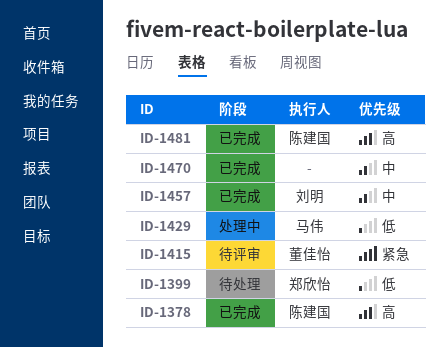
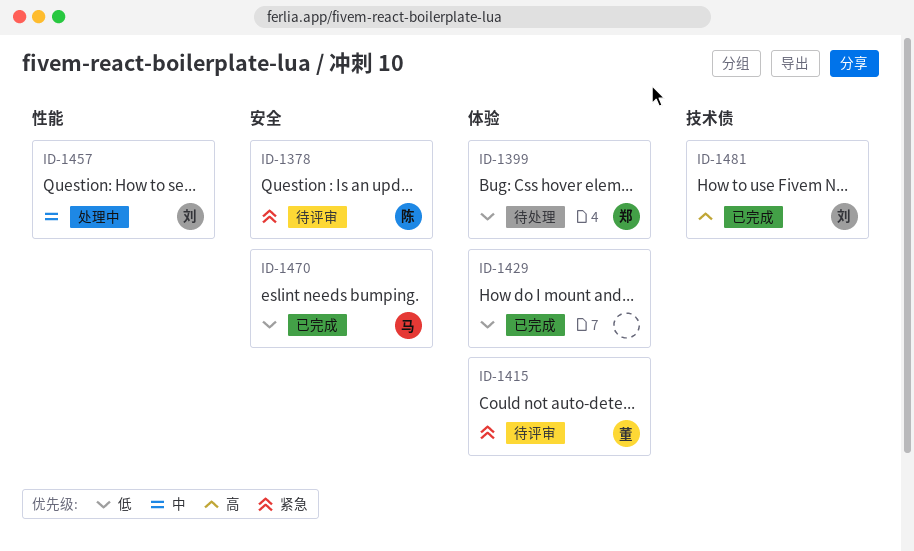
ID-1378, status: 已完成 -> 待评审
ID-1378, priority: 高 -> 紧急
ID-1429, status: 处理中 -> 已完成
ID-1429, owner: 马伟 -> none
ID-1457, status: 已完成 -> 处理中
ID-1470, owner: none -> 马伟
ID-1470, priority: 中 -> 低
ID-1481, owner: 陈建国 -> 刘明

